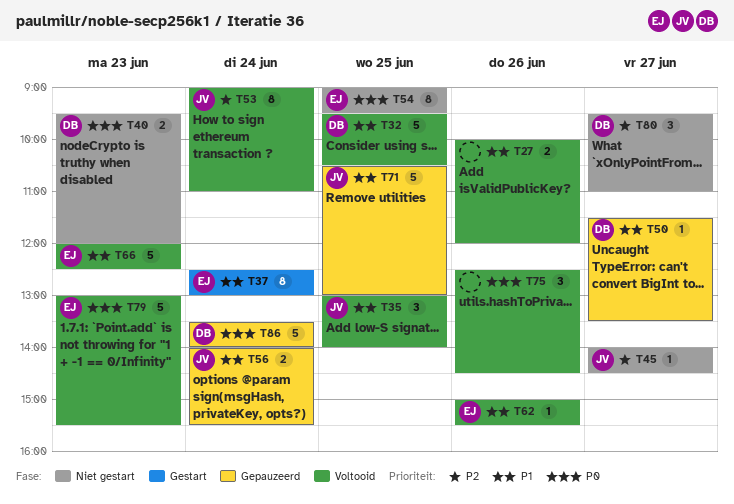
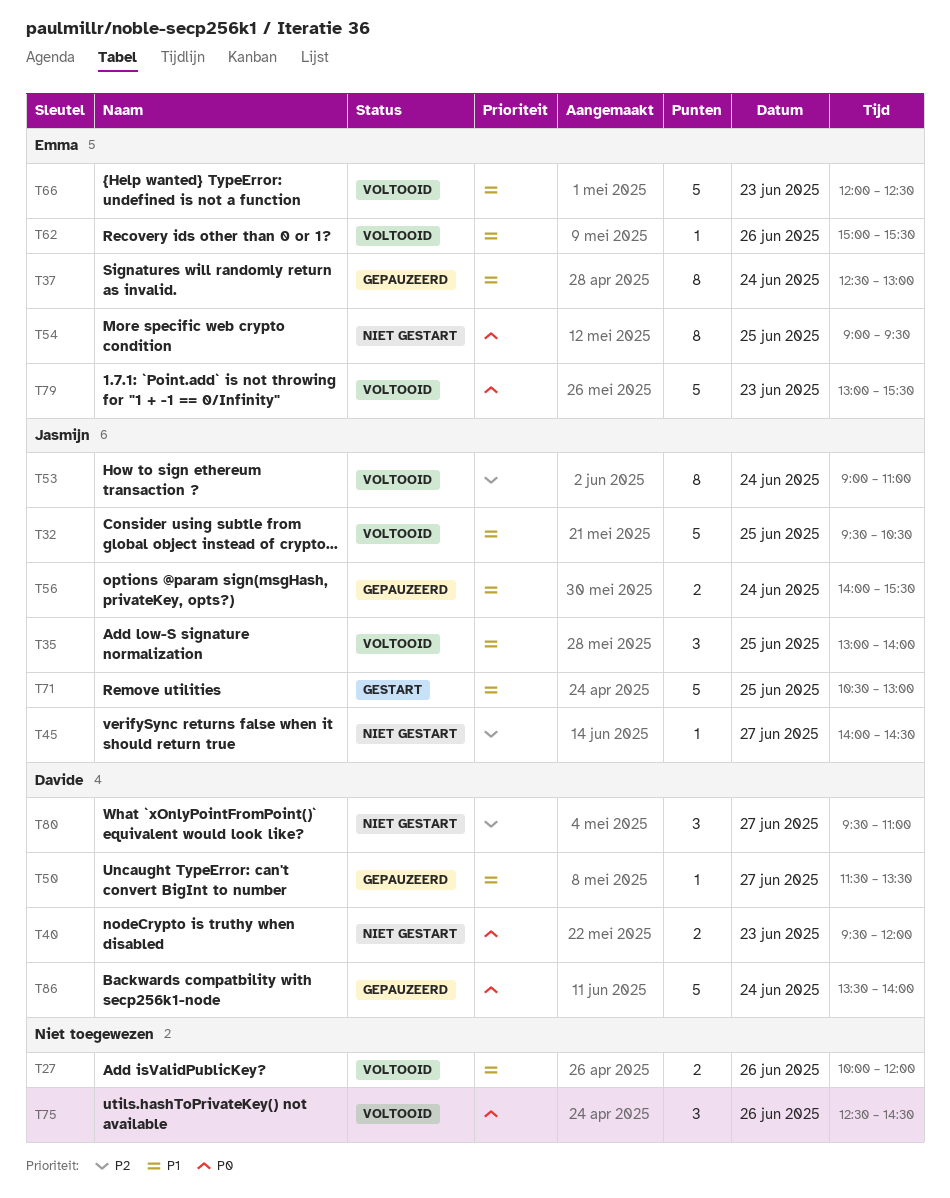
T32, owner: Davide -> Jasmijn
T37, status: Gestart -> Gepauzeerd
T71, status: Gepauzeerd -> Gestart

